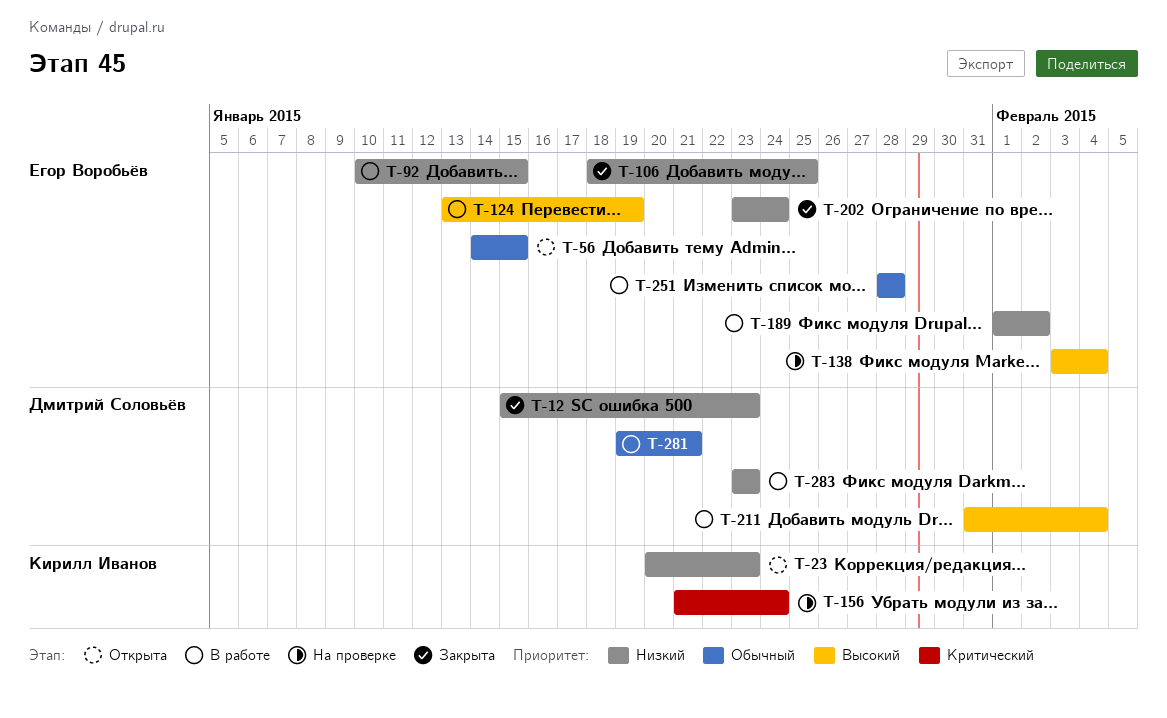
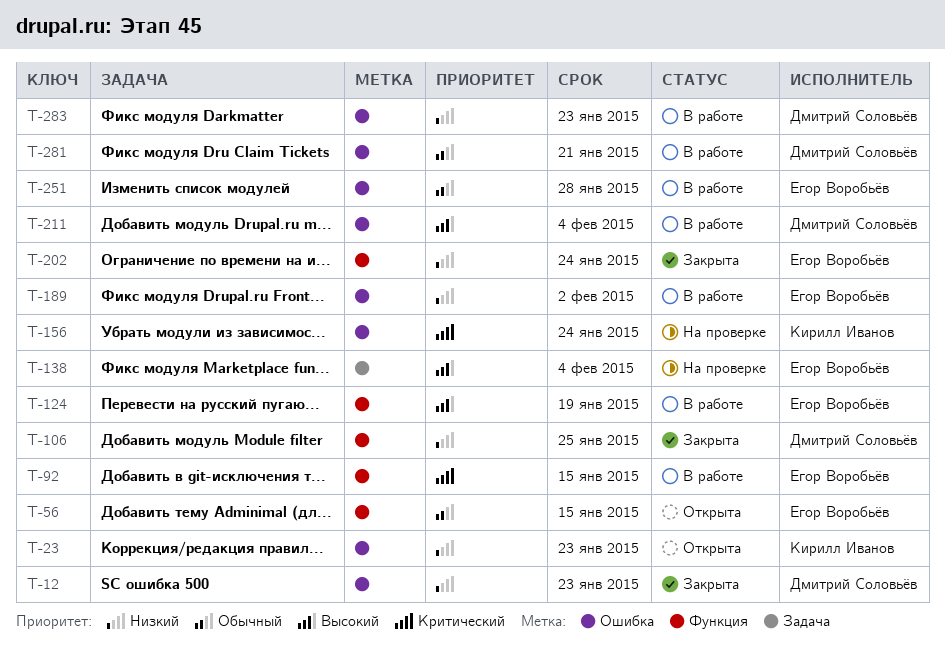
T-92, priority: Низкий -> Критический
T-106, owner: Егор Воробьёв -> Дмитрий Соловьёв

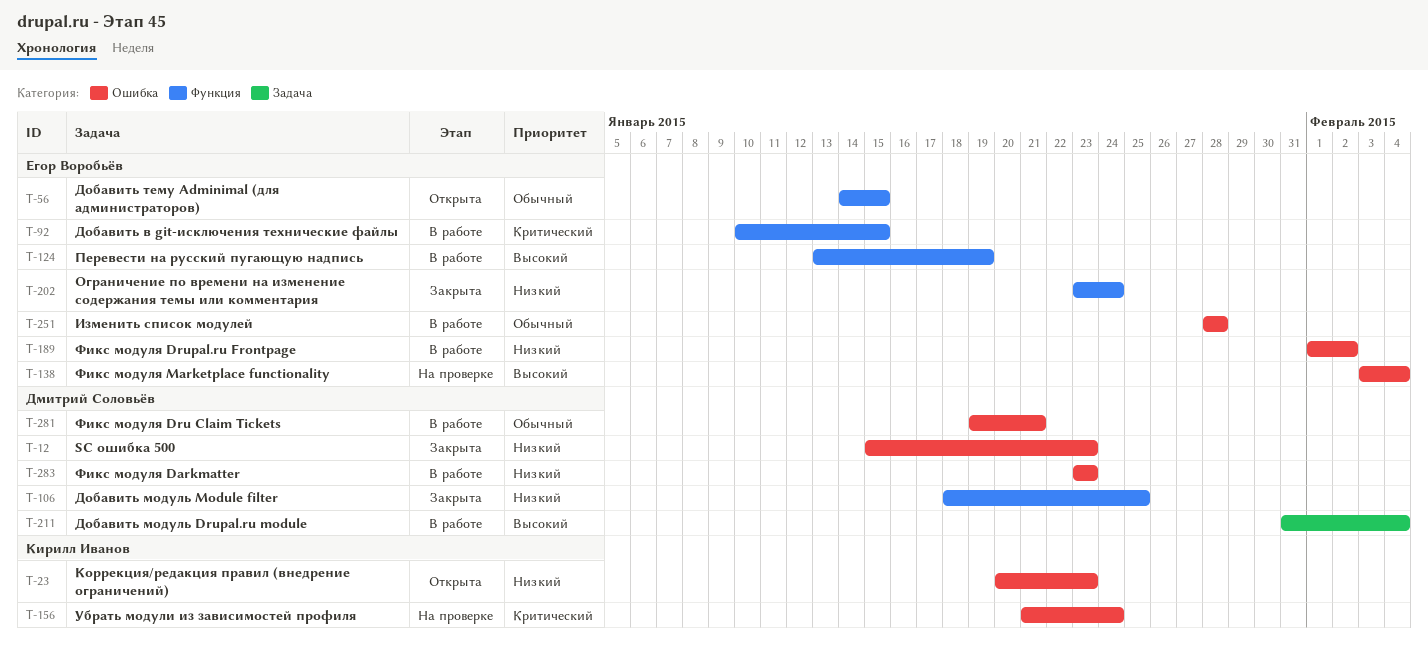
T-138, label: Задача -> Ошибка
T-211, label: Ошибка -> Задача

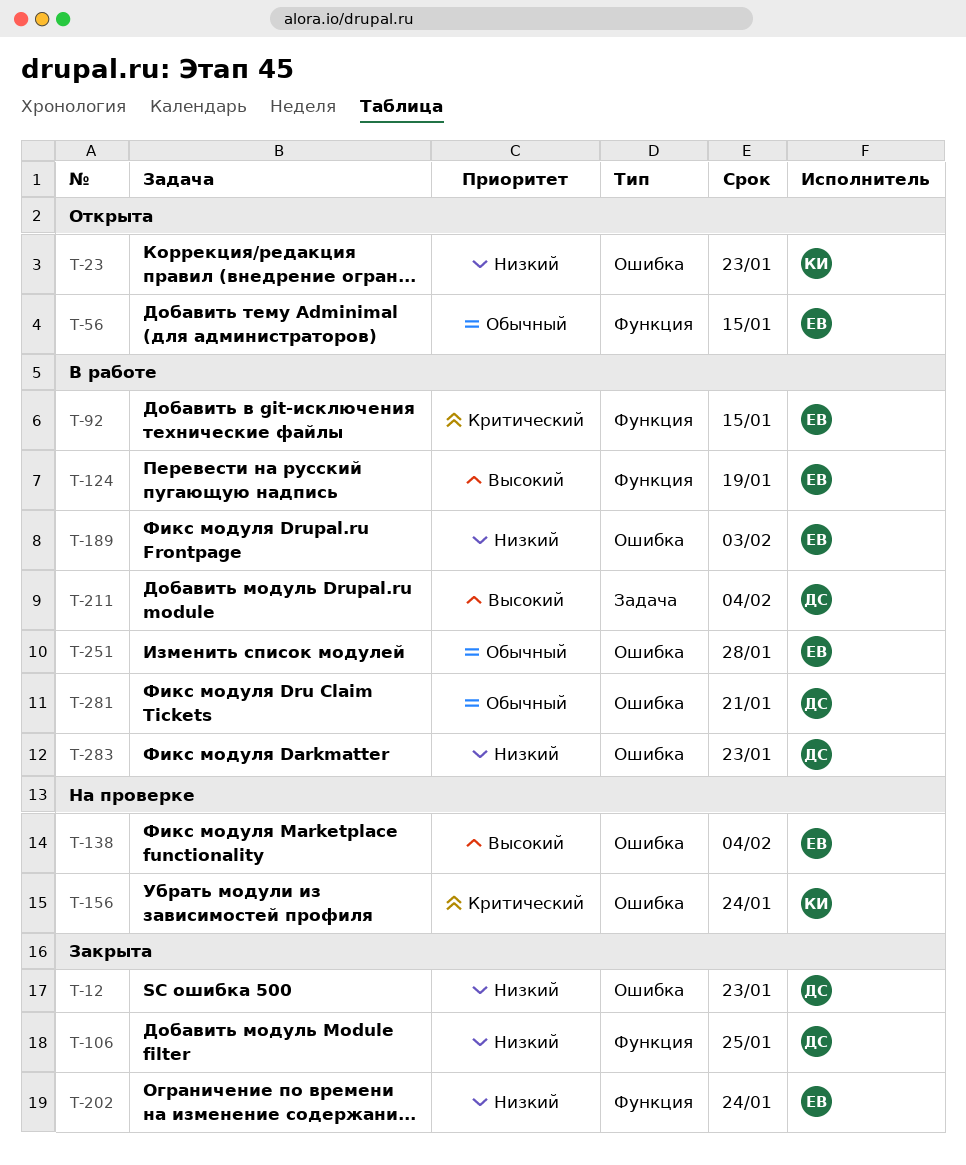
T-189, due: Feb 2 -> Feb 3

